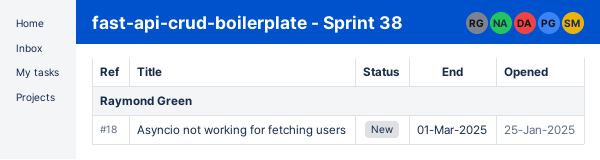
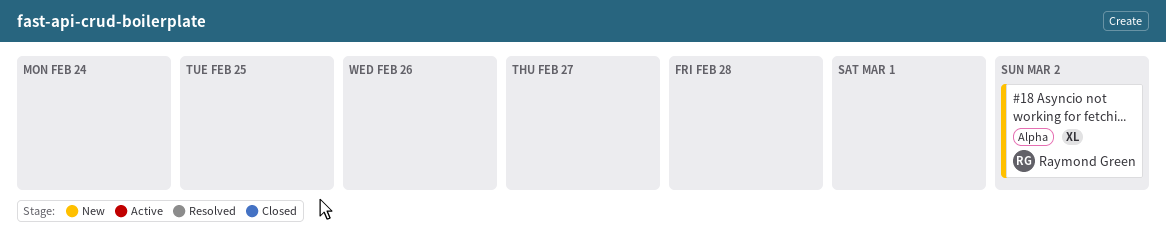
#18, due: Mar 1 -> Mar 2

